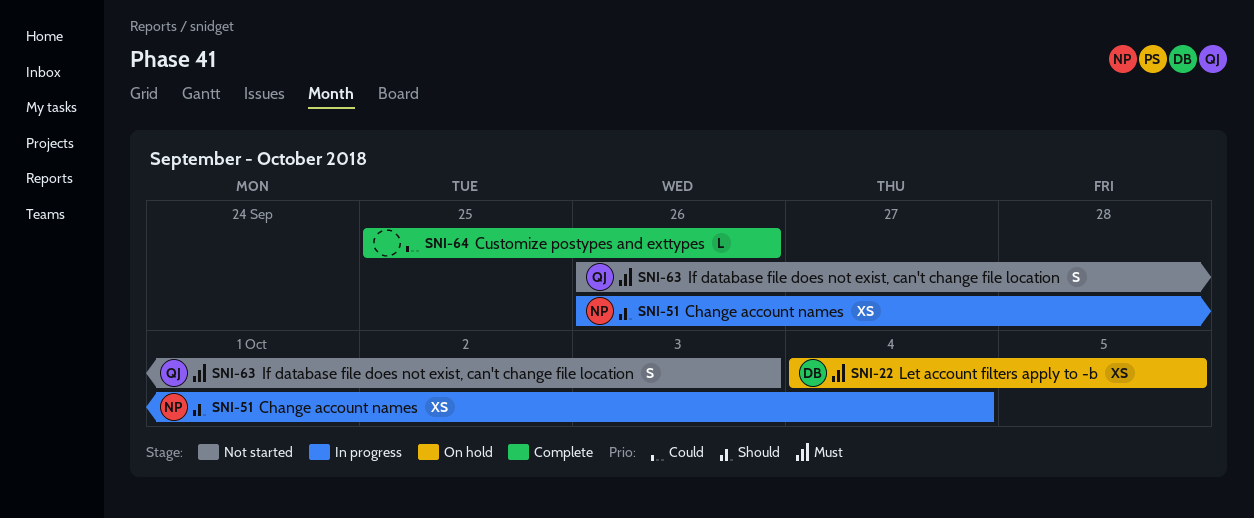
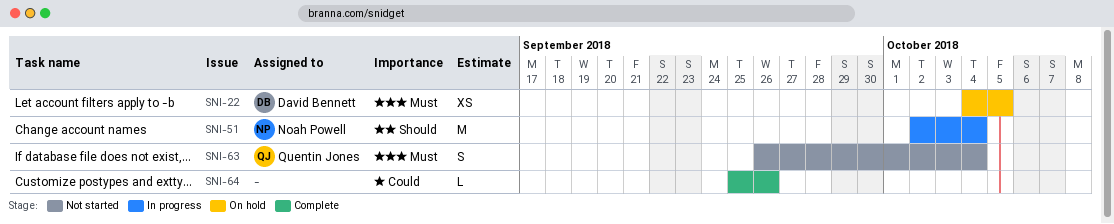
SNI-51, estimate: XS -> M
SNI-51, start: Sep 26 -> Oct 2
SNI-63, due: Oct 3 -> Oct 4

